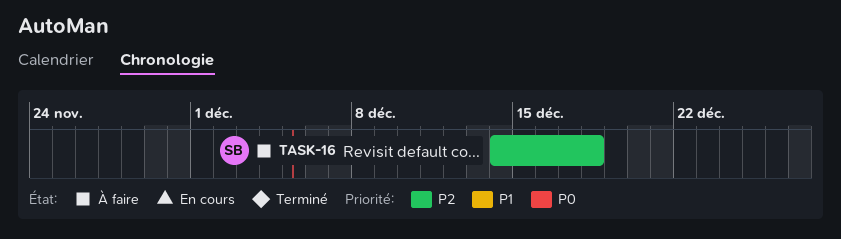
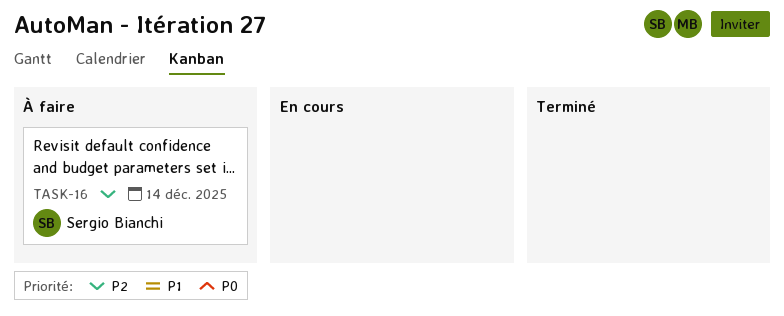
TASK-16, due: Dec 18 -> Dec 14

